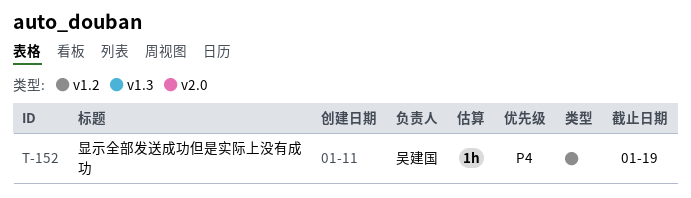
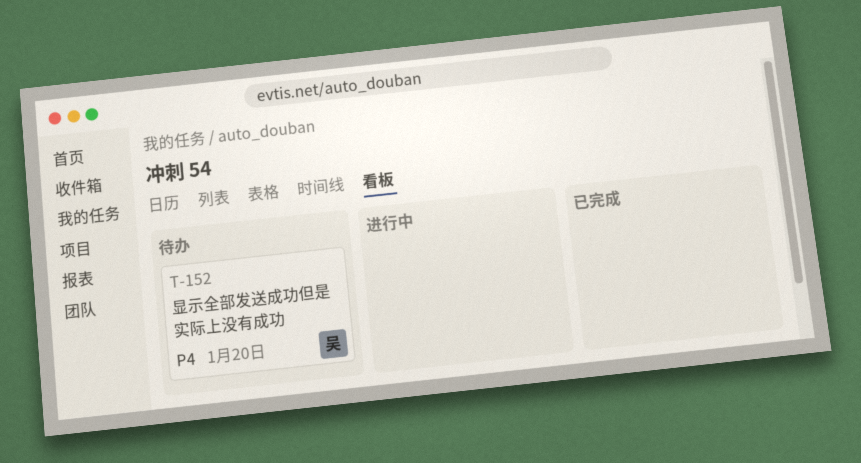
T-152, due: Jan 19 -> Jan 20

